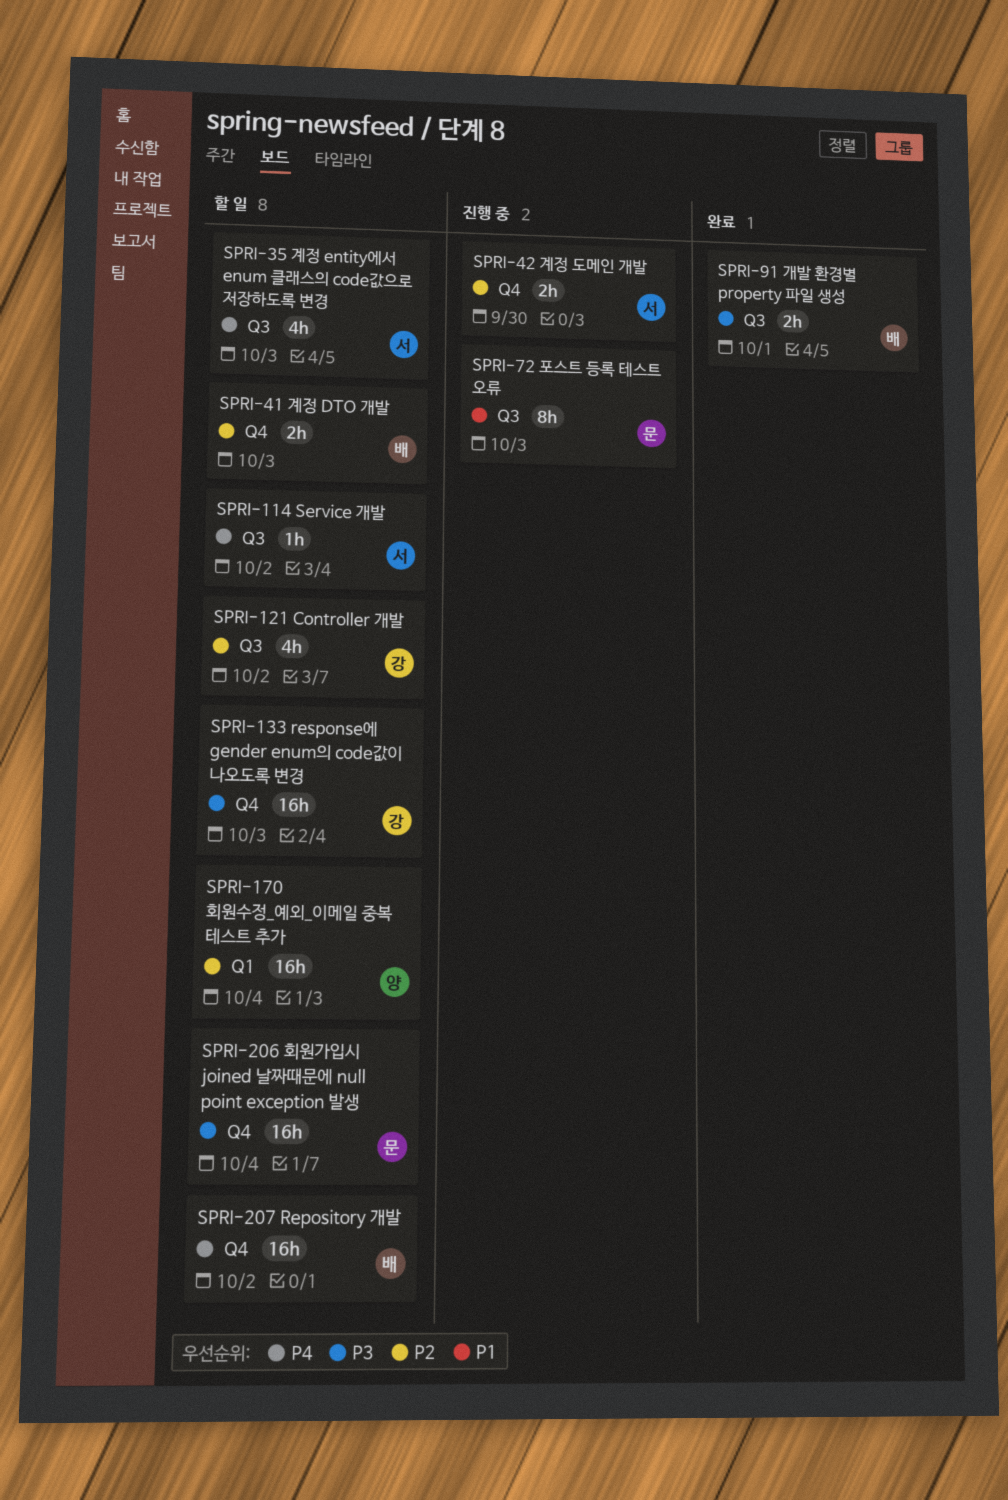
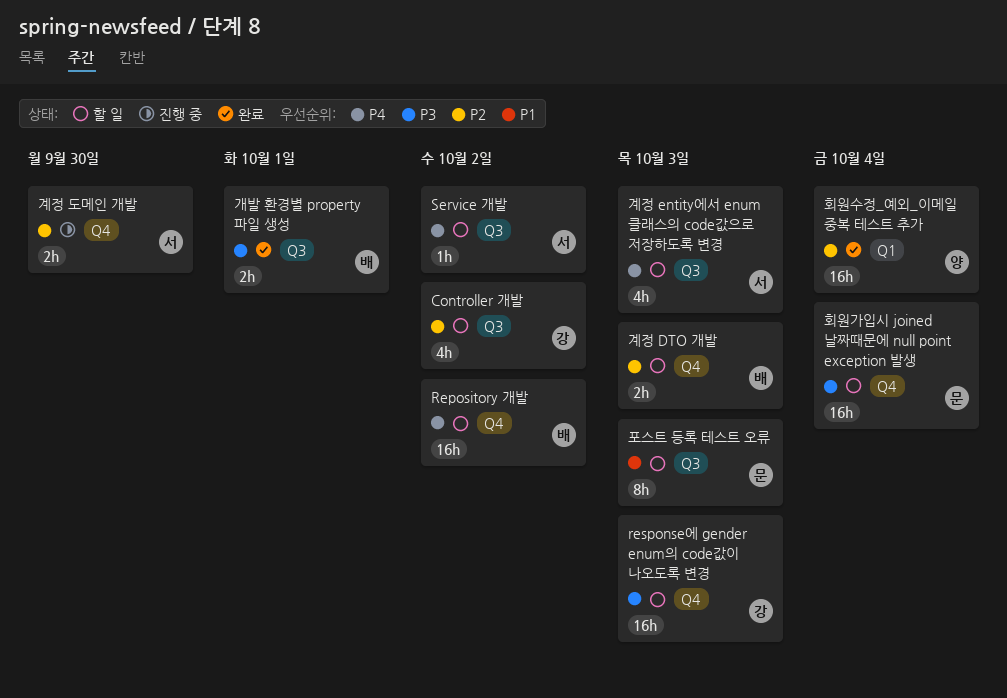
포스트 등록 테스트 오류, status: 진행 중 -> 할 일
회원수정_예외_이메일 중복 테스트 추가, status: 할 일 -> 완료

